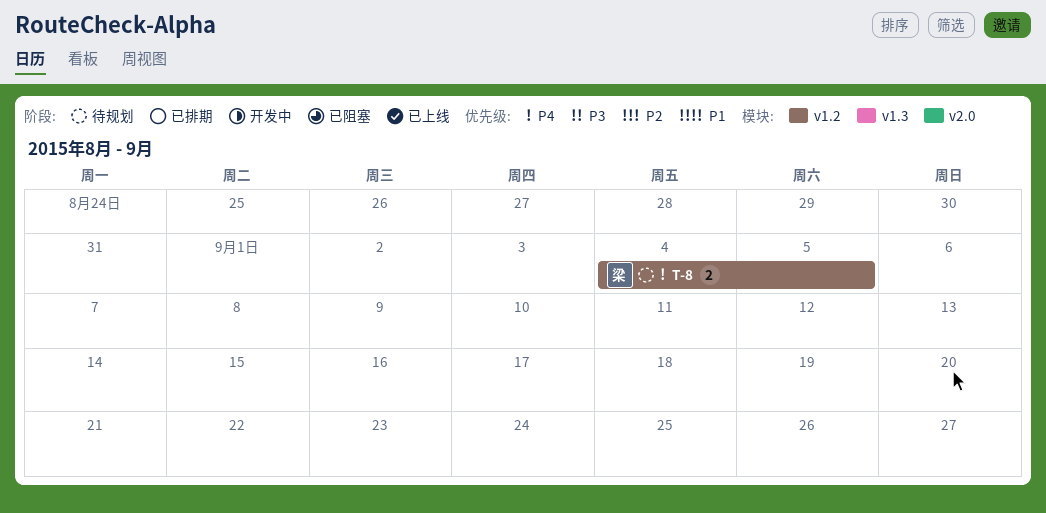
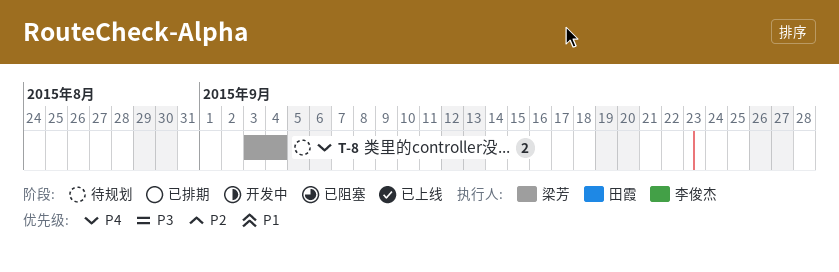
T-8, start: Sep 4 -> Sep 3
T-8, due: Sep 5 -> Sep 4

